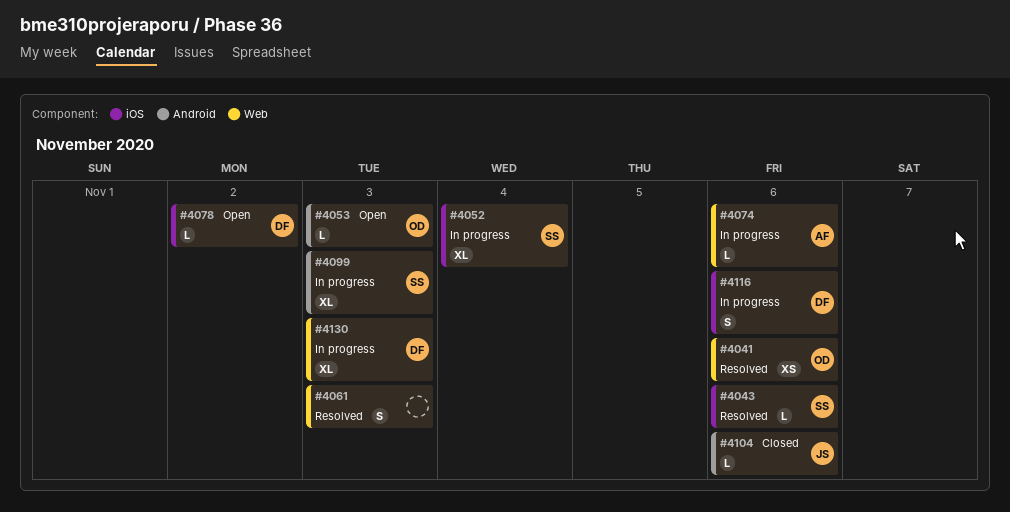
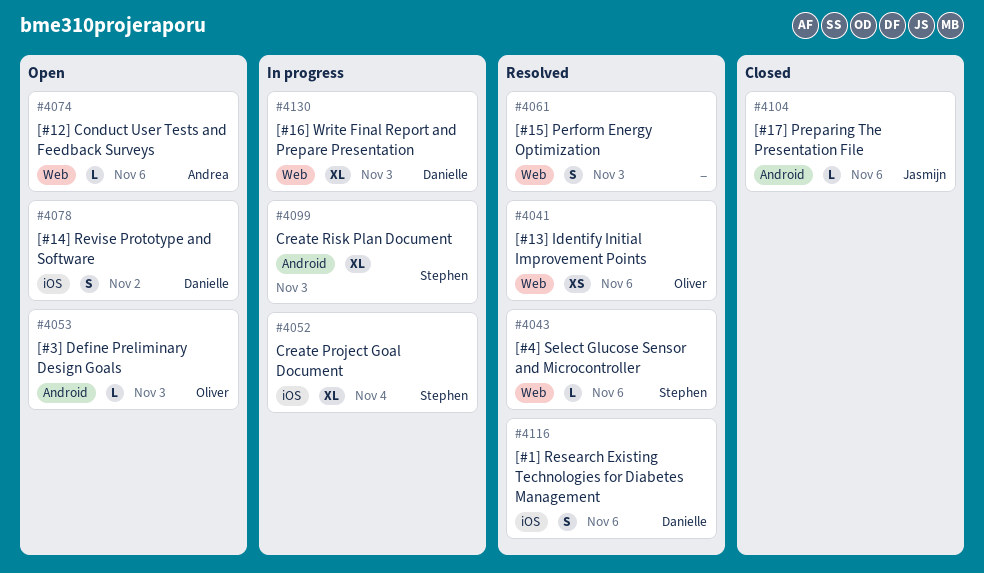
#4043, label: iOS -> Web
#4074, status: In progress -> Open
#4078, estimate: L -> S
#4116, status: In progress -> Resolved

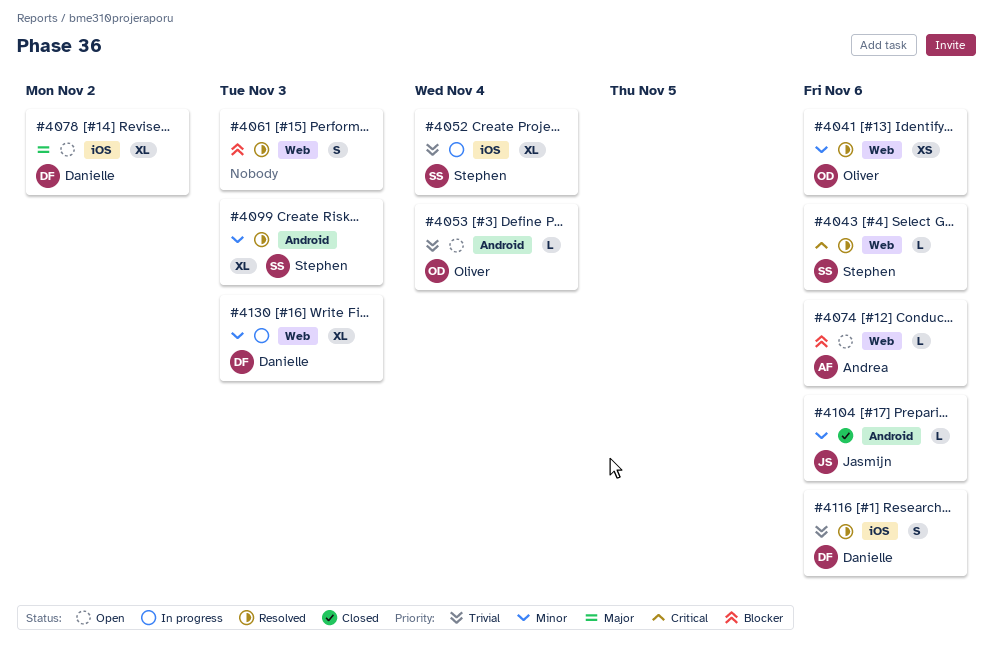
#4053, due: Nov 3 -> Nov 4
#4078, estimate: S -> XL
#4099, status: In progress -> Resolved

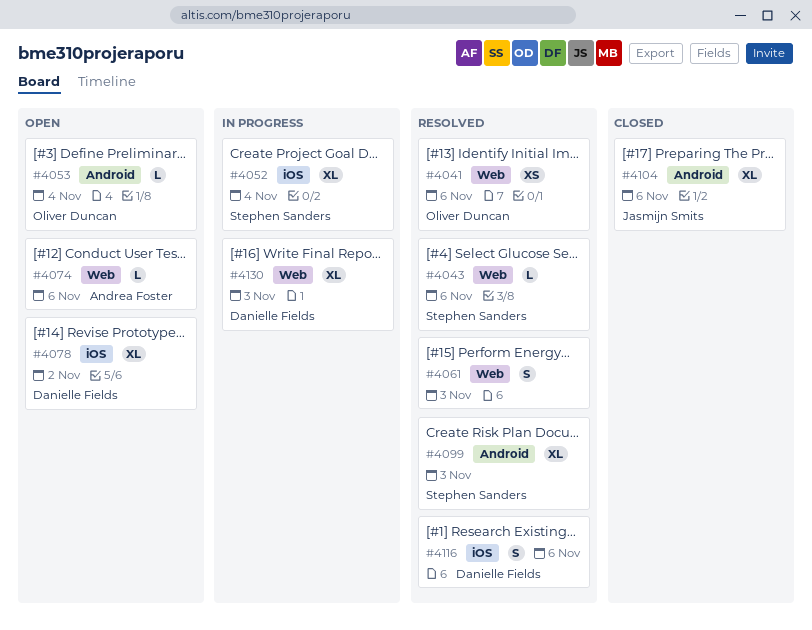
#4104, estimate: L -> XL

